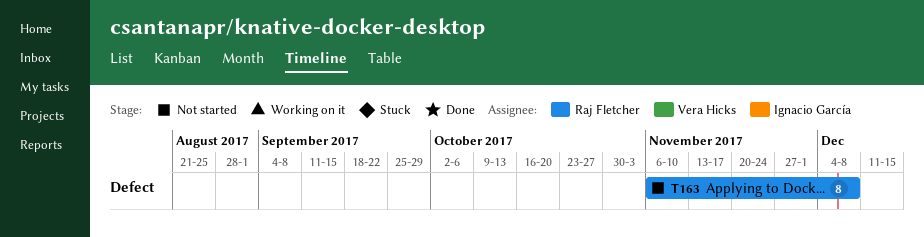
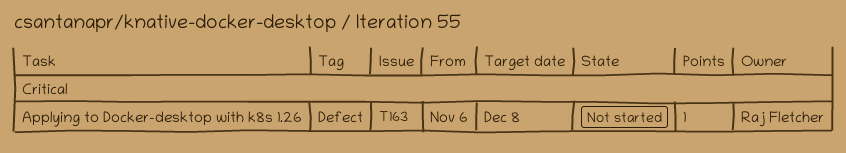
T163, estimate: 8 -> 1

